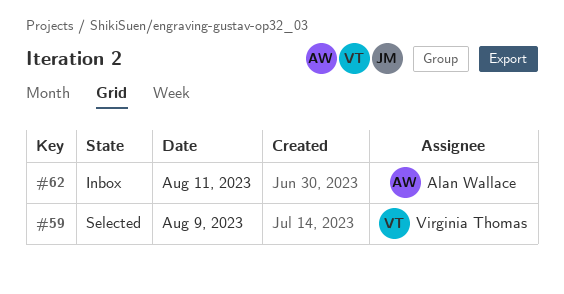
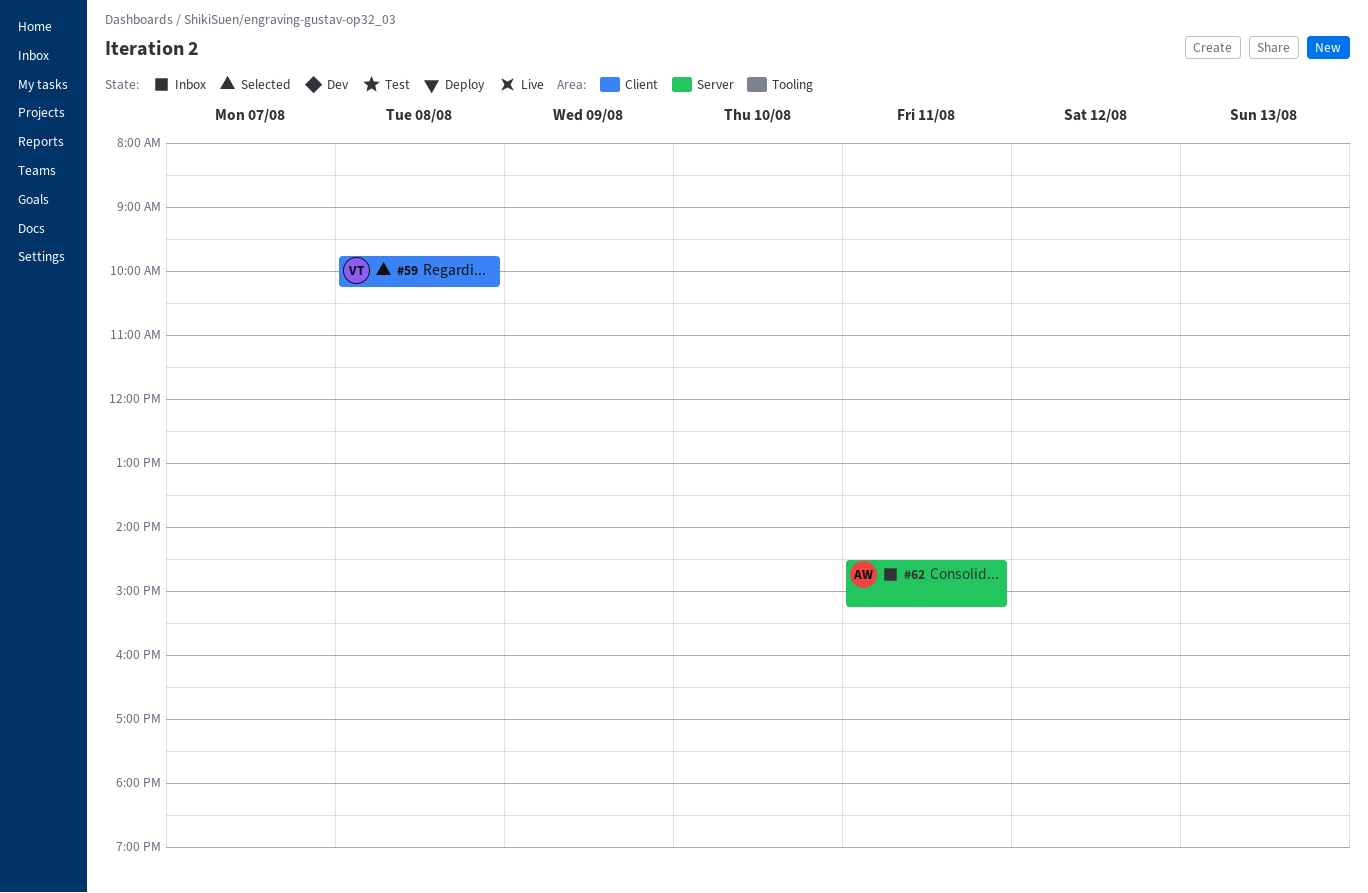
#59, day: Aug 9 -> Aug 8

